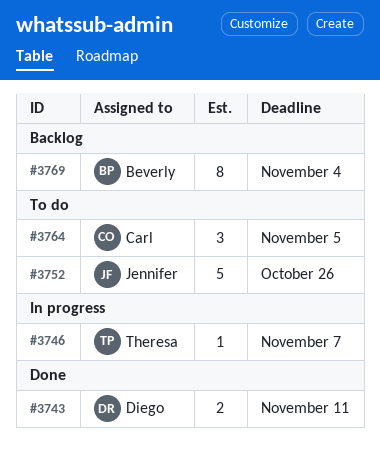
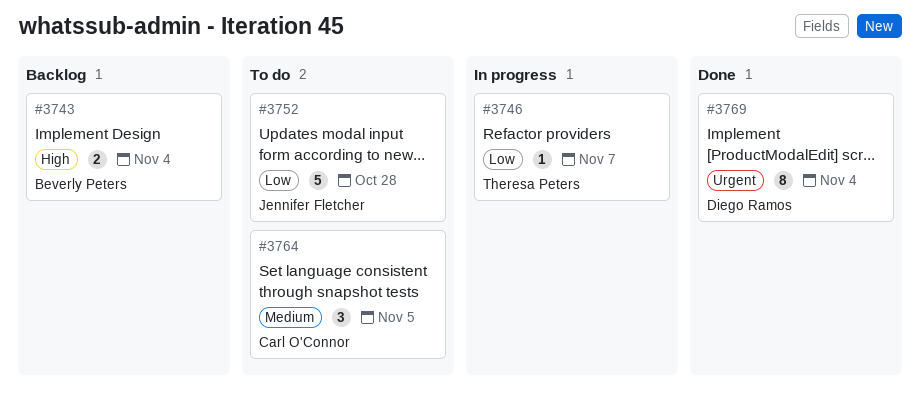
#3743, status: Done -> Backlog
#3743, owner: Diego Ramos -> Beverly Peters
#3743, due: Nov 11 -> Nov 4
#3752, due: Oct 26 -> Oct 28
#3769, status: Backlog -> Done
#3769, owner: Beverly Peters -> Diego Ramos

